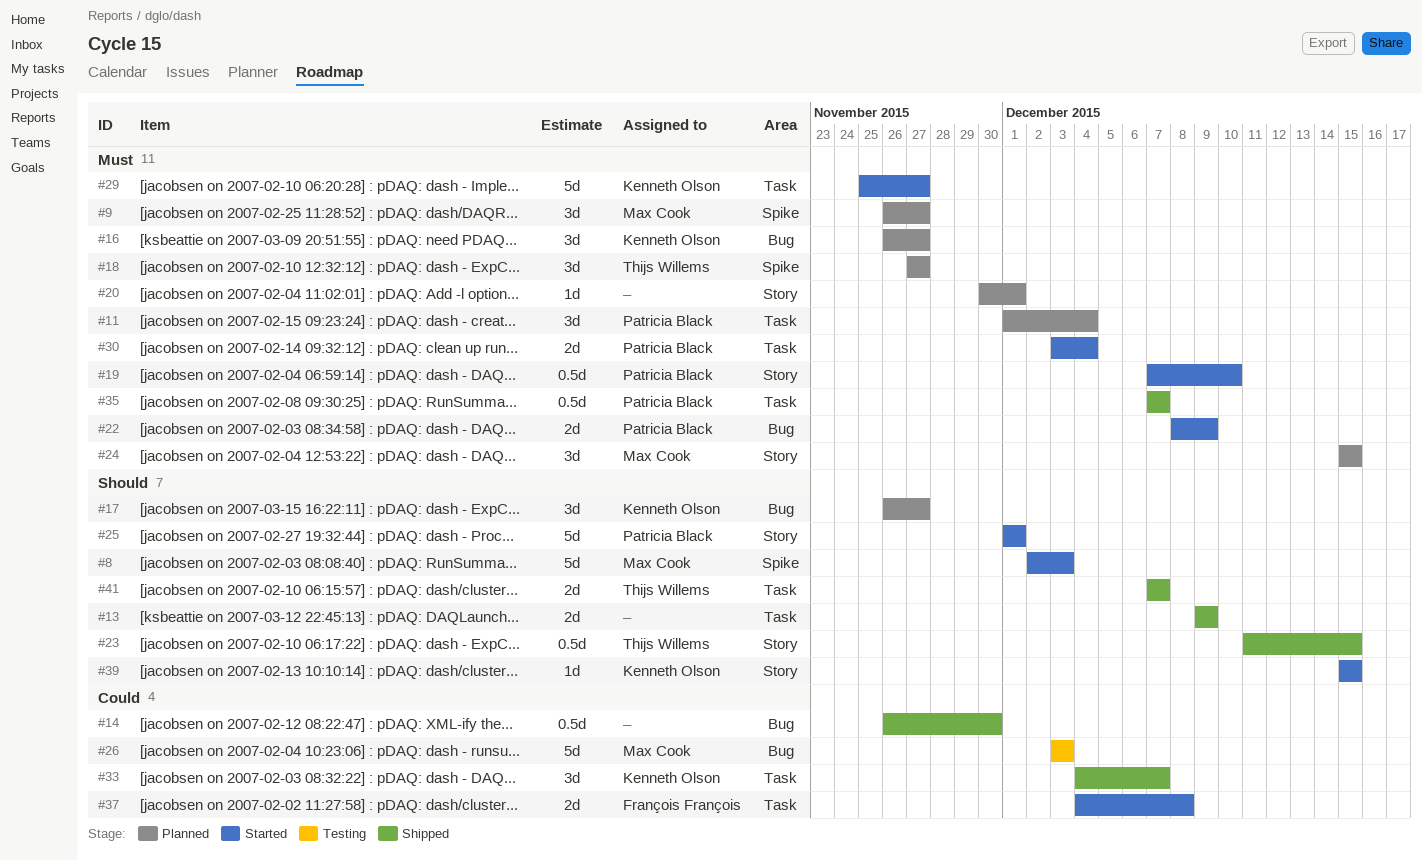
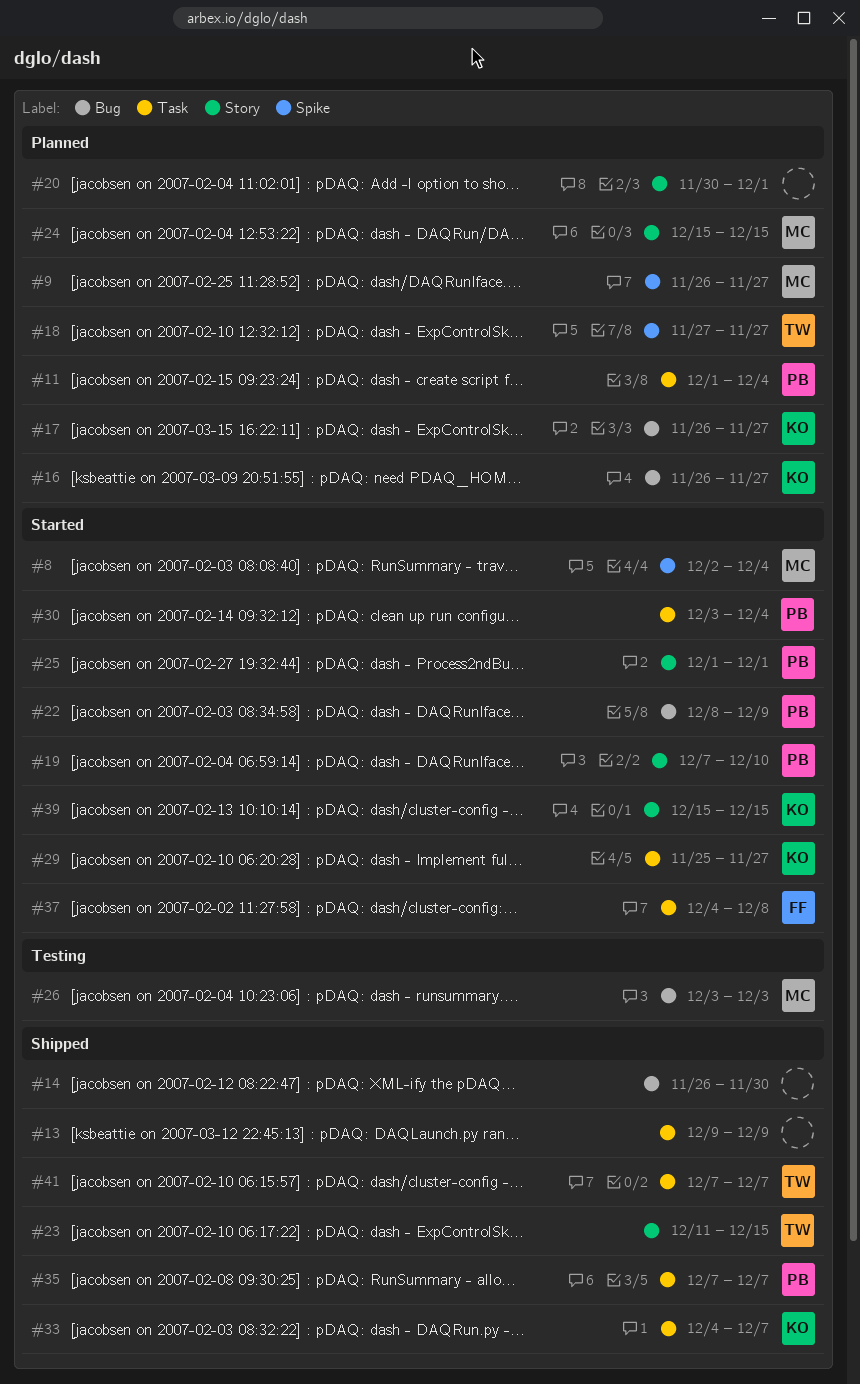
#8, due: Dec 3 -> Dec 4

